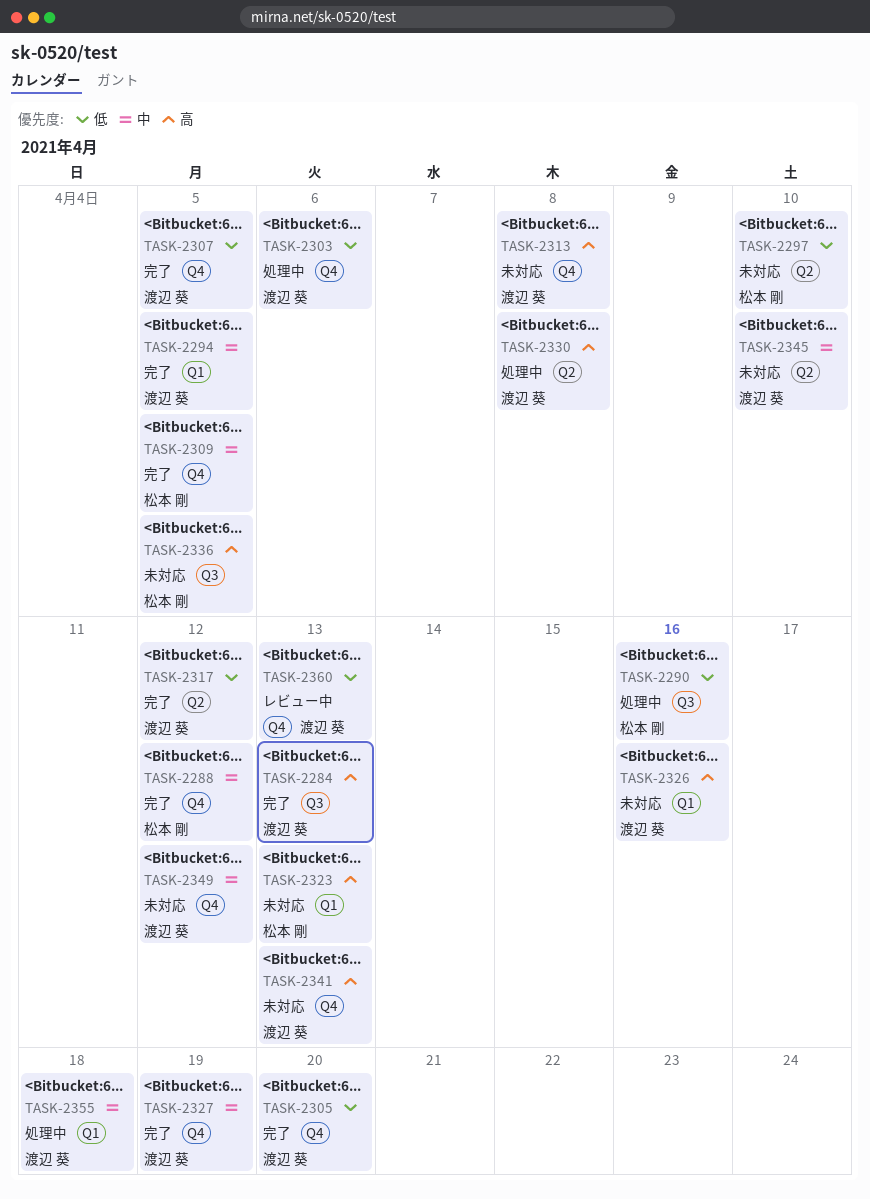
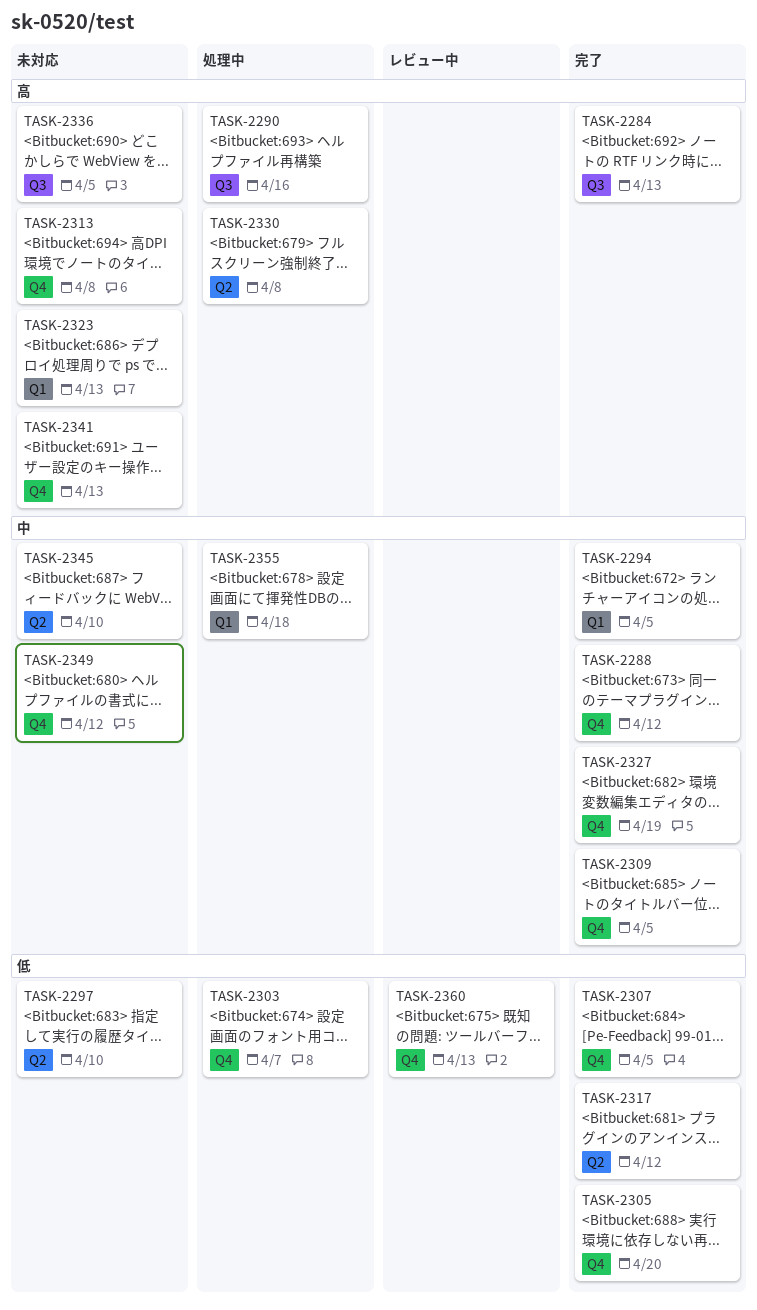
TASK-2290, priority: 低 -> 高
TASK-2303, due: Apr 6 -> Apr 7
TASK-2326: present -> none

